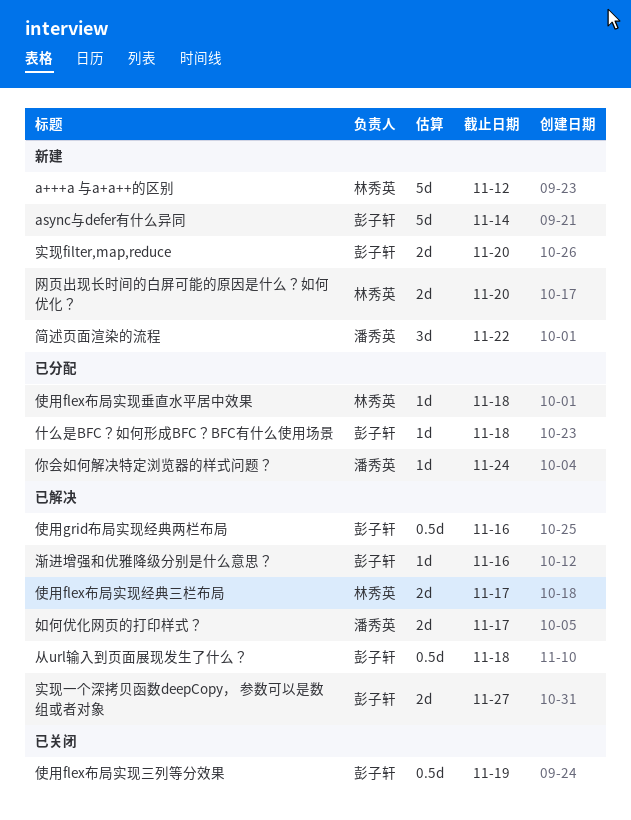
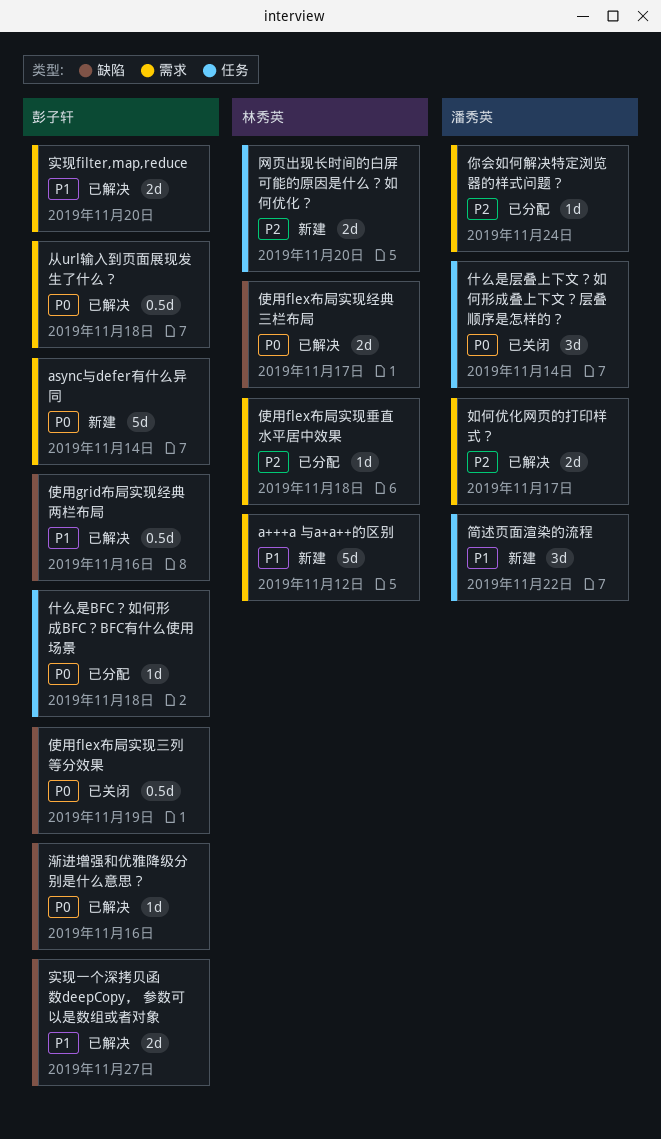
什么是层叠上下文？如何形成叠上下文？层叠顺序是怎样的？: none -> present
实现filter,map,reduce, status: 新建 -> 已解决

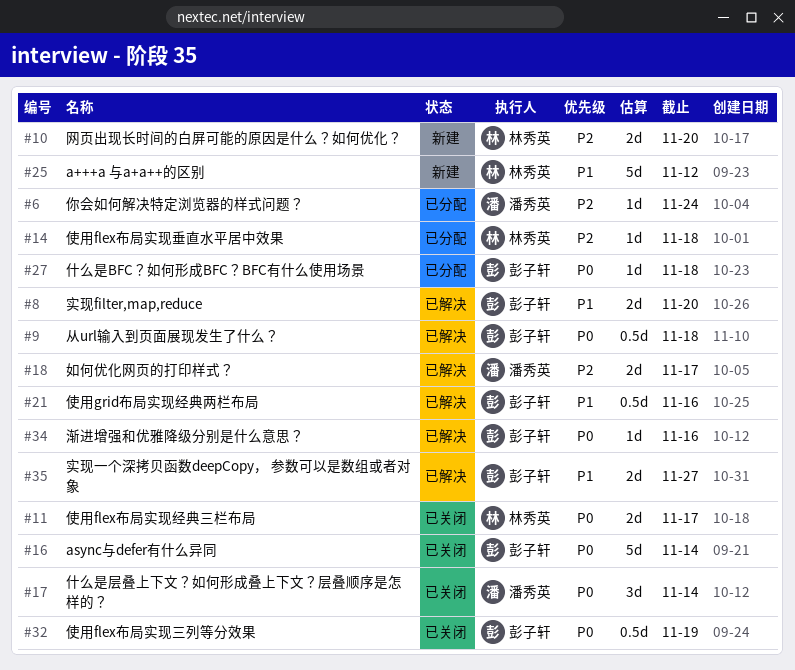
async与defer有什么异同, status: 新建 -> 已关闭
使用flex布局实现经典三栏布局, status: 已解决 -> 已关闭
简述页面渲染的流程: present -> none

